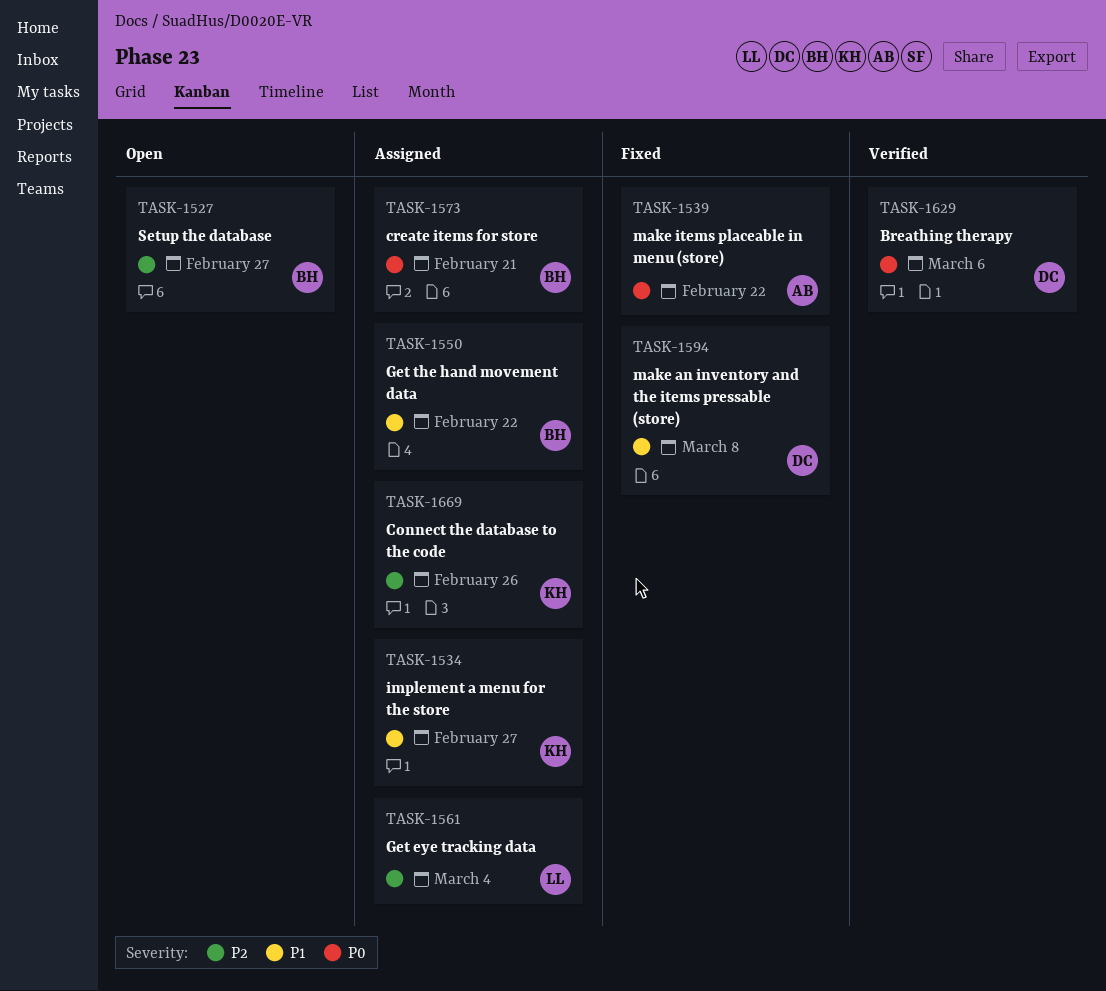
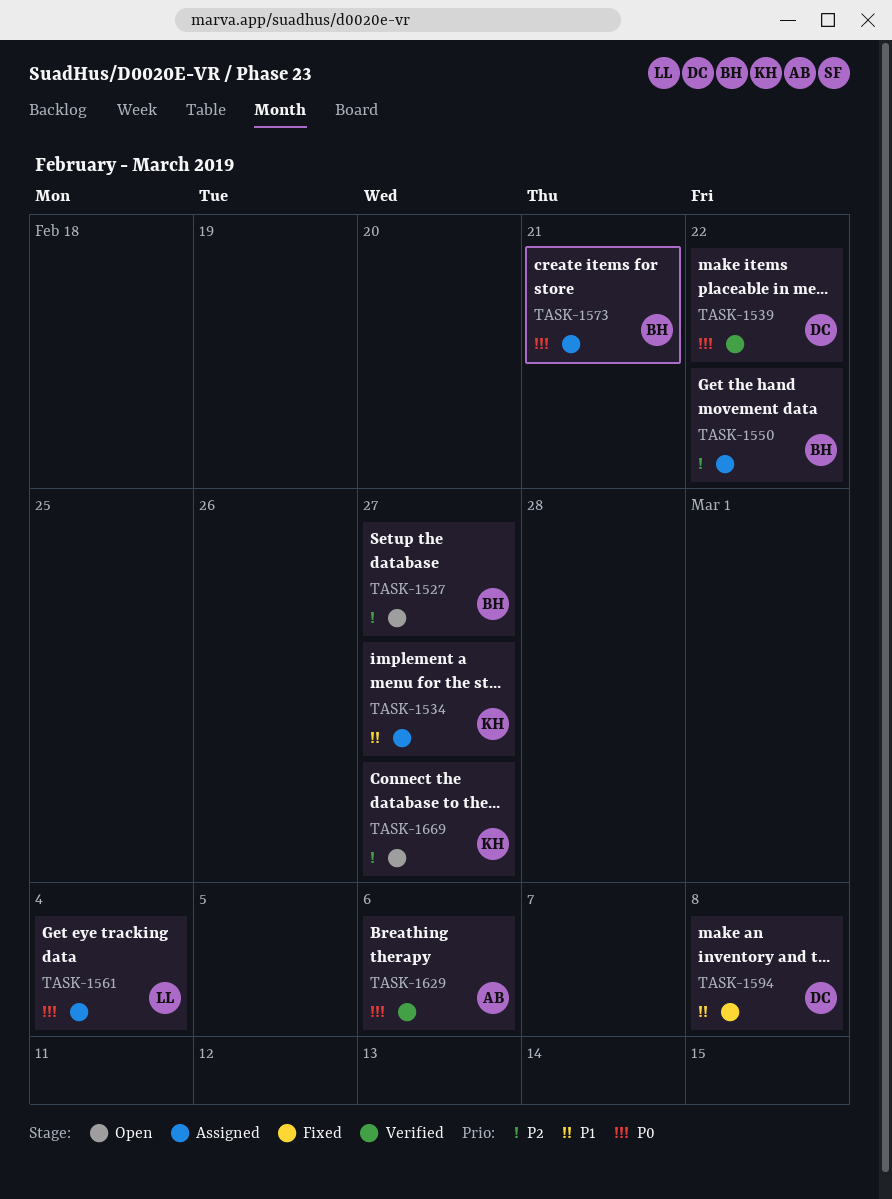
TASK-1539, status: Fixed -> Verified
TASK-1539, owner: AB -> DC
TASK-1550, priority: P1 -> P2
TASK-1561, priority: P2 -> P0
TASK-1629, owner: DC -> AB
TASK-1669, status: Assigned -> Open
TASK-1669, due: Feb 26 -> Feb 27

